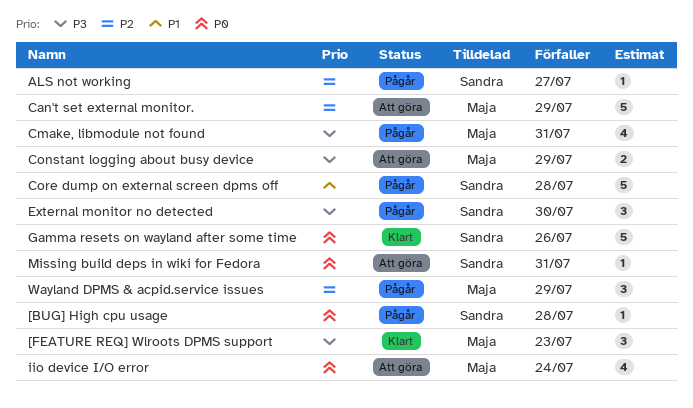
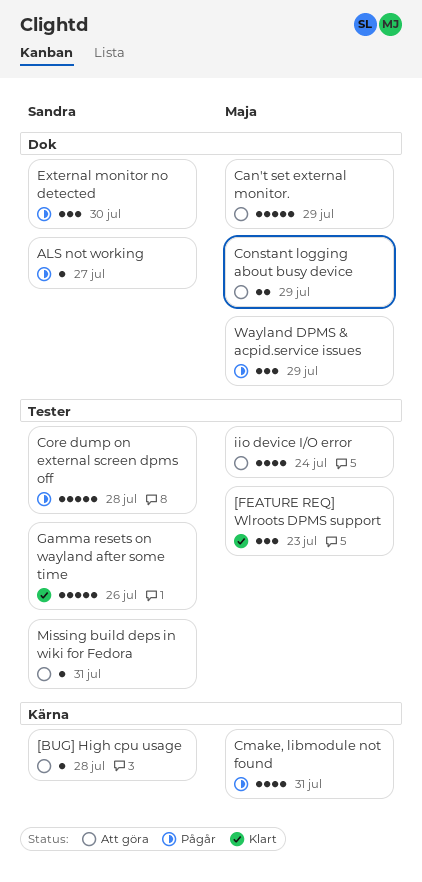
[BUG] High cpu usage, status: Pågår -> Att göra

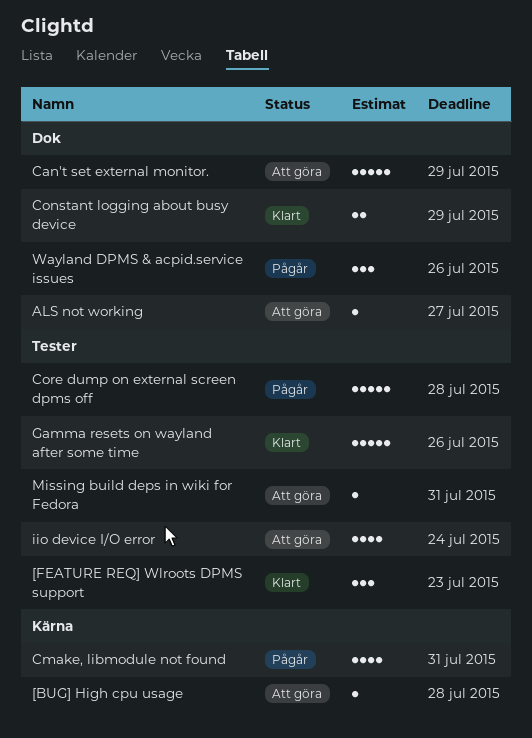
ALS not working, status: Pågår -> Att göra
Constant logging about busy device, status: Att göra -> Klart
External monitor no detected: present -> none
Wayland DPMS & acpid.service issues, due: Jul 29 -> Jul 26

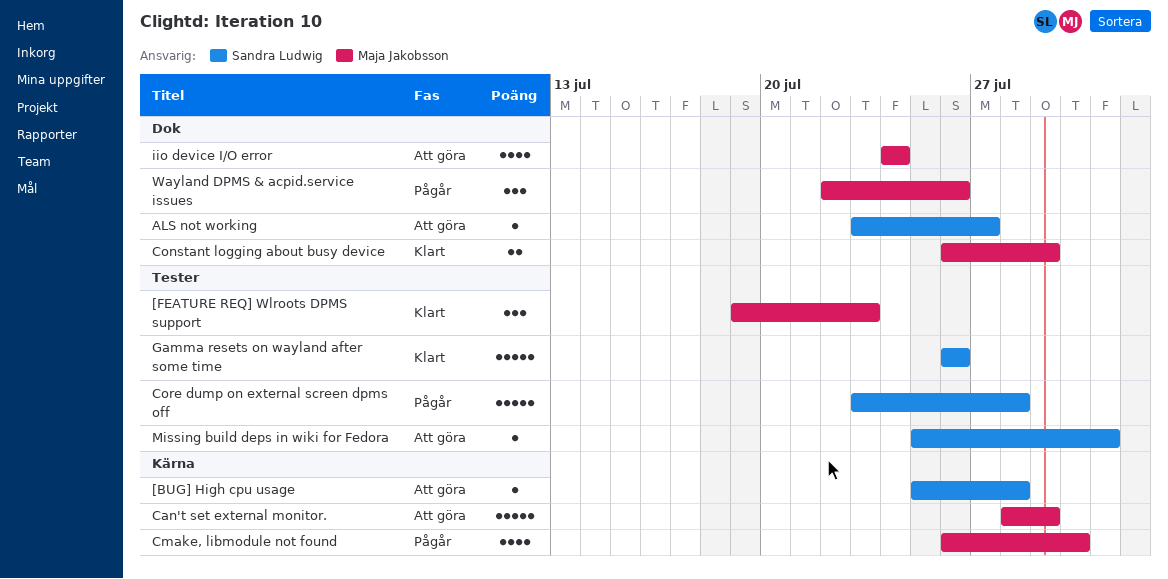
Can't set external monitor., label: Dok -> Kärna
Cmake, libmodule not found, due: Jul 31 -> Jul 30
iio device I/O error, label: Tester -> Dok

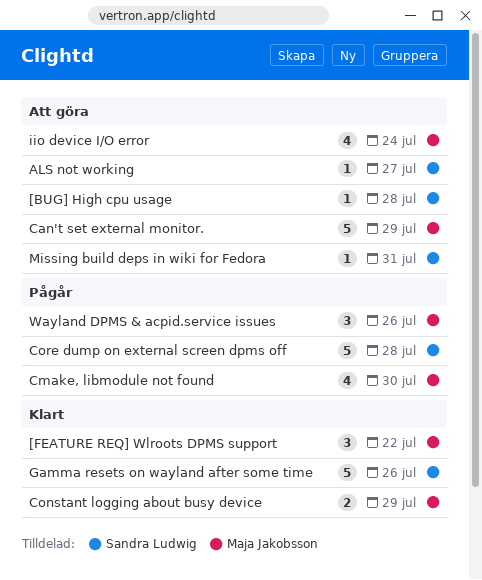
[FEATURE REQ] Wlroots DPMS support, due: Jul 23 -> Jul 22

